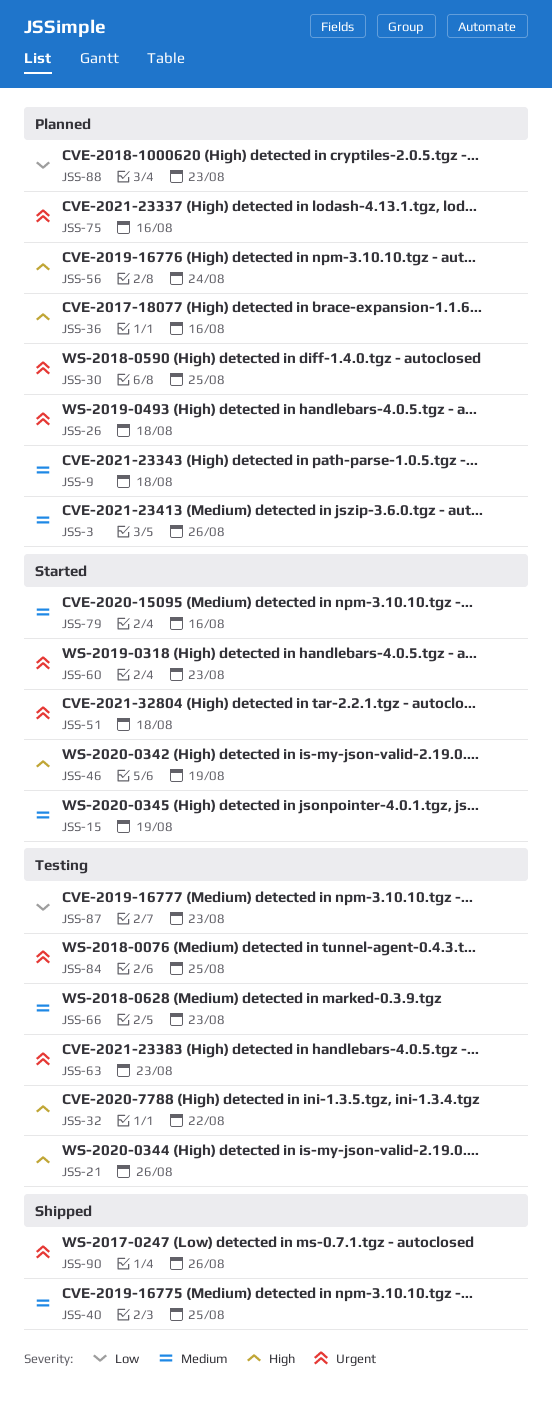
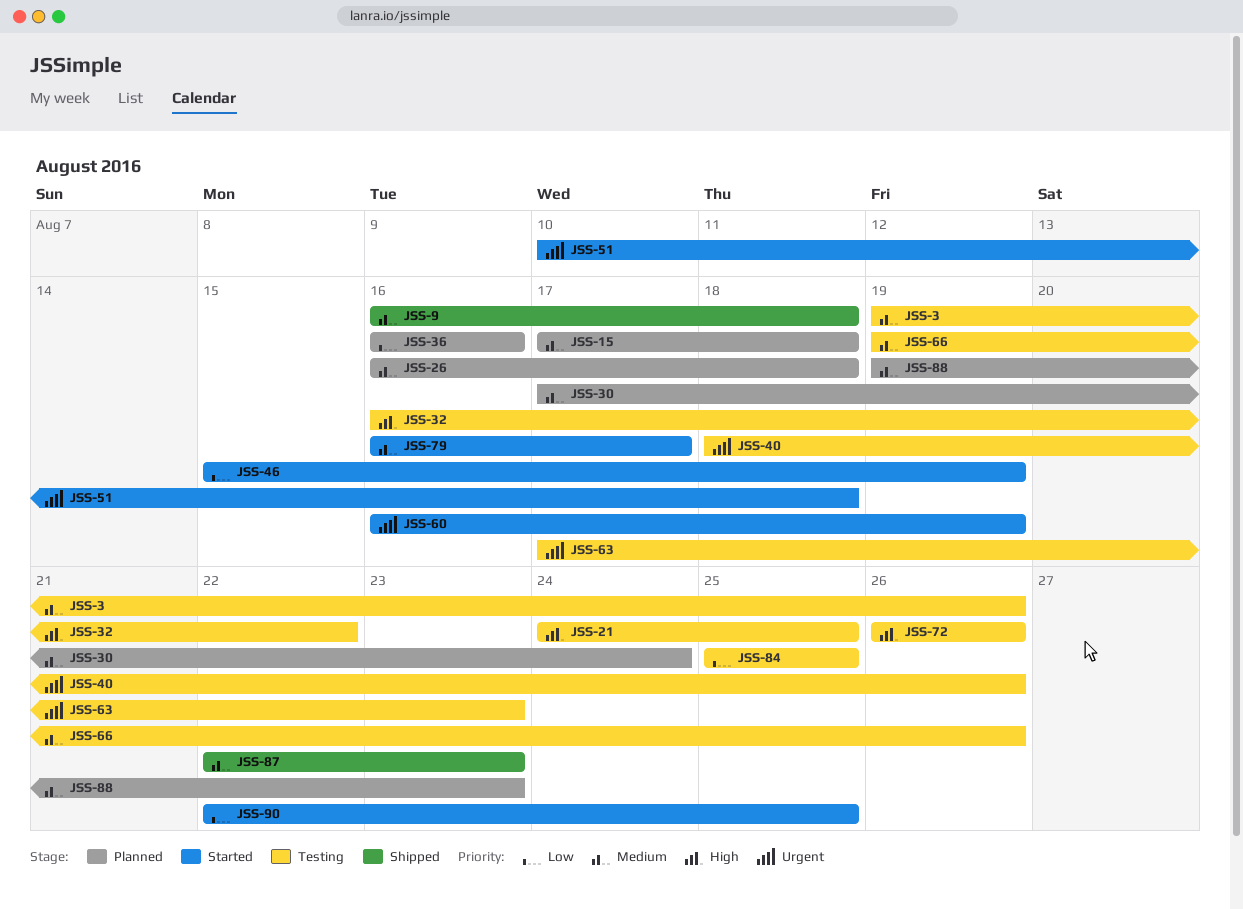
JSS-3, status: Planned -> Testing
JSS-9, status: Planned -> Shipped
JSS-15, status: Started -> Planned
JSS-15, due: Aug 19 -> Aug 18
JSS-21, due: Aug 26 -> Aug 25
JSS-26, priority: Urgent -> Medium
JSS-30, priority: Urgent -> Medium
JSS-30, due: Aug 25 -> Aug 24
JSS-36, priority: High -> Low
JSS-40, status: Shipped -> Testing
JSS-40, priority: Medium -> Urgent
JSS-40, due: Aug 25 -> Aug 26
JSS-46, priority: High -> Low
JSS-56: present -> none
JSS-60, due: Aug 23 -> Aug 19
JSS-66, due: Aug 23 -> Aug 26
JSS-72: none -> present
JSS-75: present -> none
JSS-79, due: Aug 16 -> Aug 17
JSS-84, priority: Urgent -> Low
JSS-87, status: Testing -> Shipped
JSS-87, priority: Low -> Medium
JSS-88, priority: Low -> Medium
JSS-90, status: Shipped -> Started
JSS-90, priority: Urgent -> Low
JSS-90, due: Aug 26 -> Aug 25

